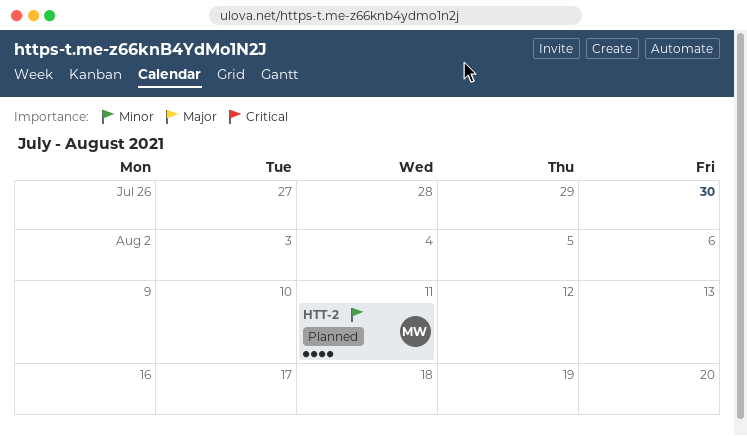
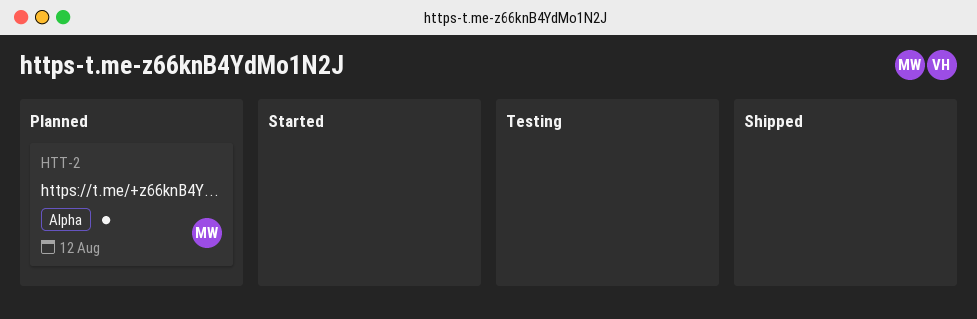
HTT-2, estimate: 4 -> 1
HTT-2, due: Aug 11 -> Aug 12

